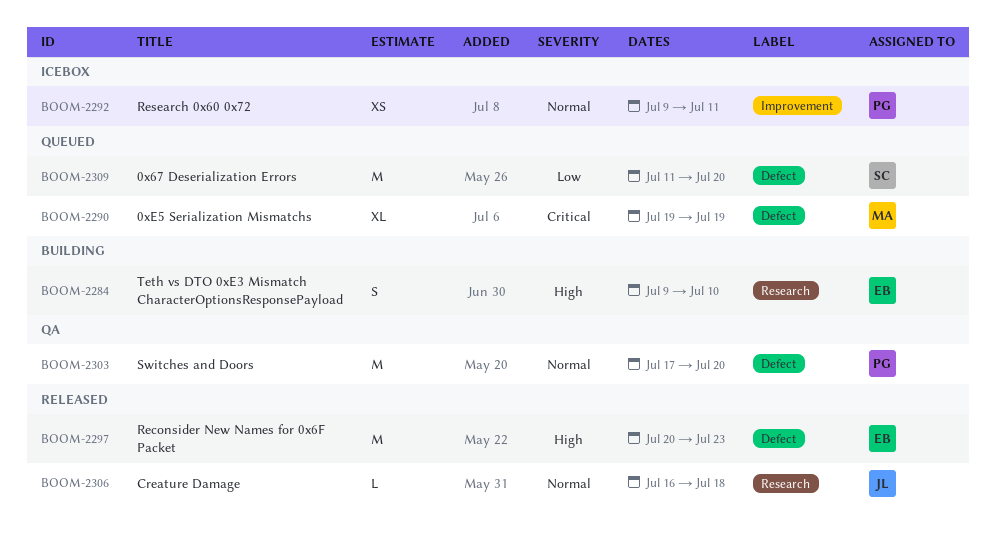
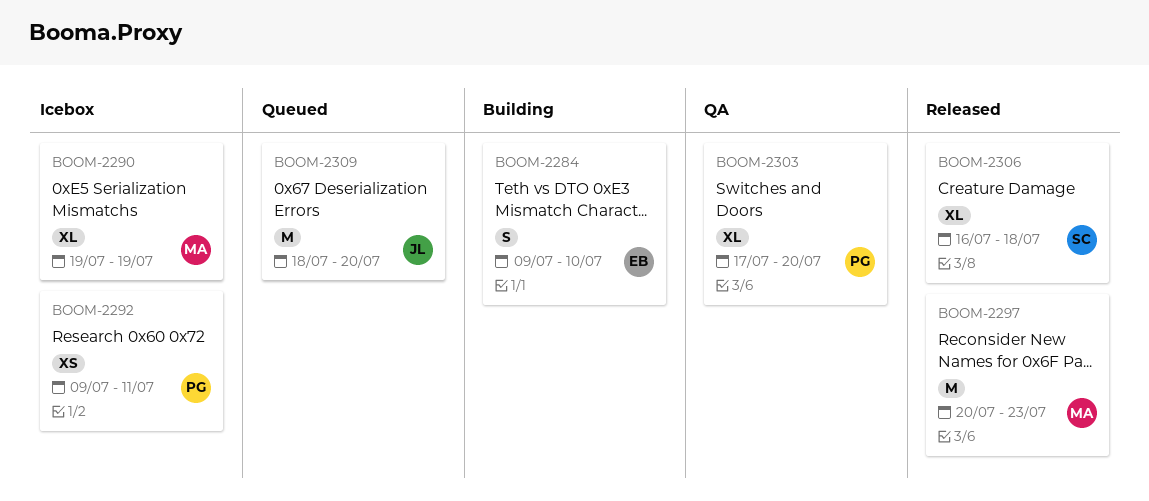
BOOM-2290, status: Queued -> Icebox
BOOM-2297, owner: EB -> MA
BOOM-2303, estimate: M -> XL
BOOM-2306, owner: JL -> SC
BOOM-2306, estimate: L -> XL
BOOM-2309, owner: SC -> JL
BOOM-2309, start: Jul 11 -> Jul 18

